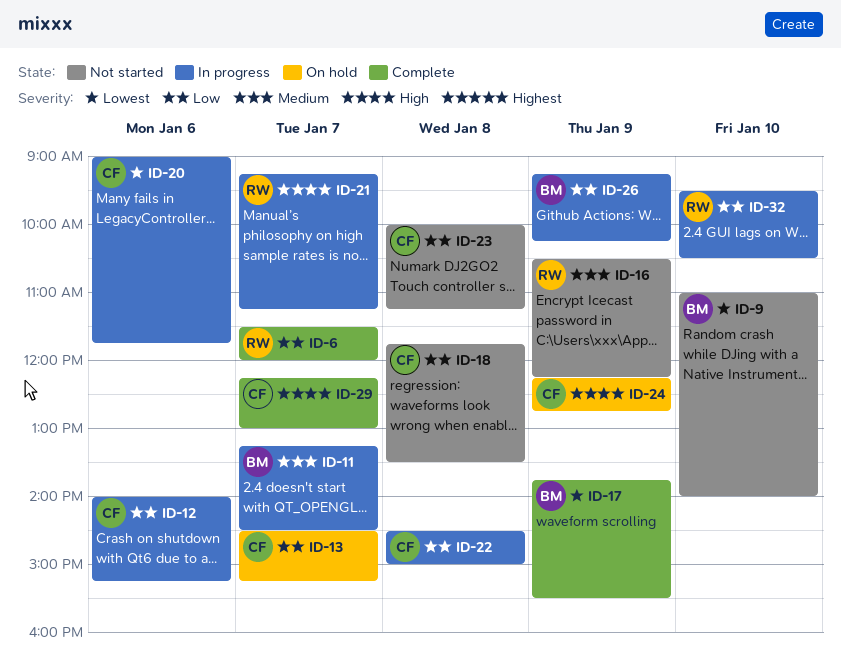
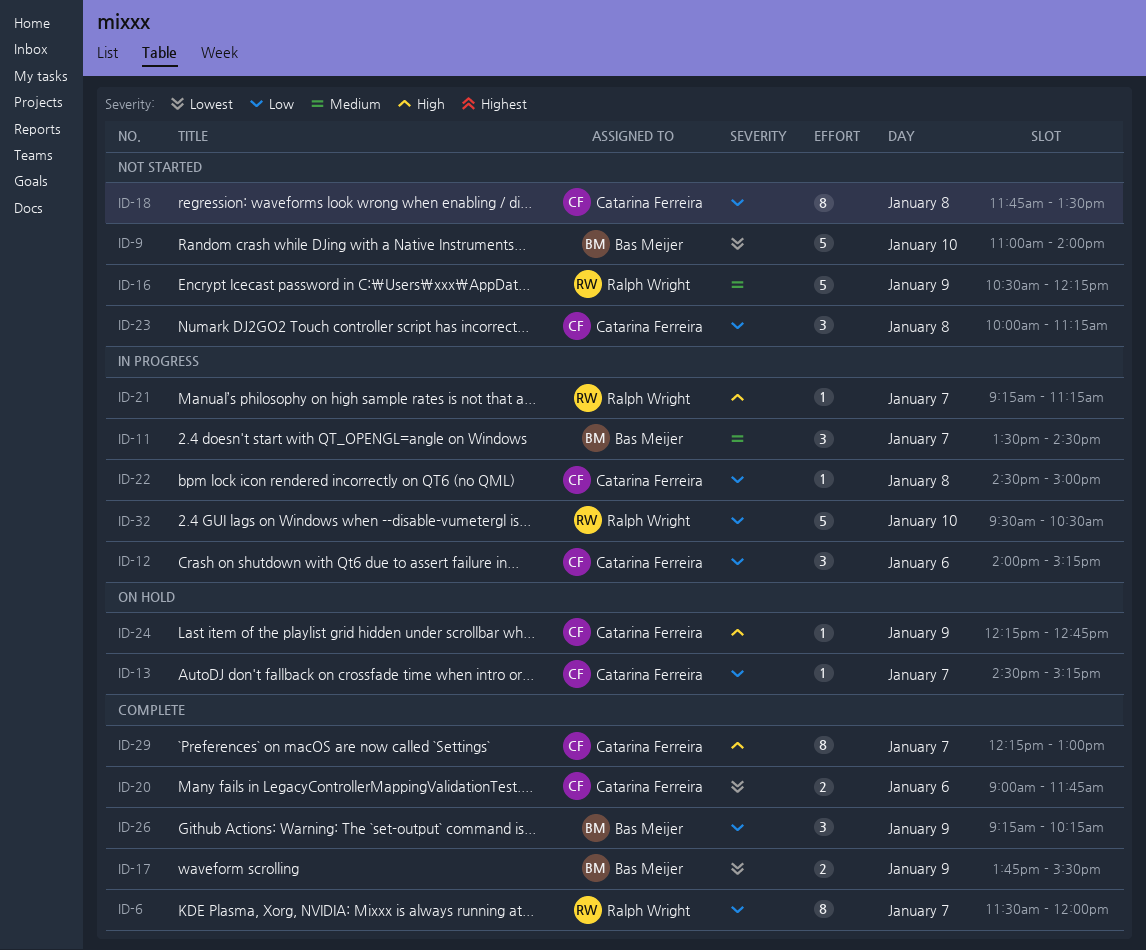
ID-11, begins: 13:15 -> 13:30
ID-20, status: In progress -> Complete
ID-26, status: In progress -> Complete

